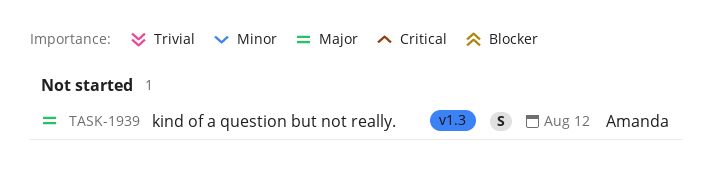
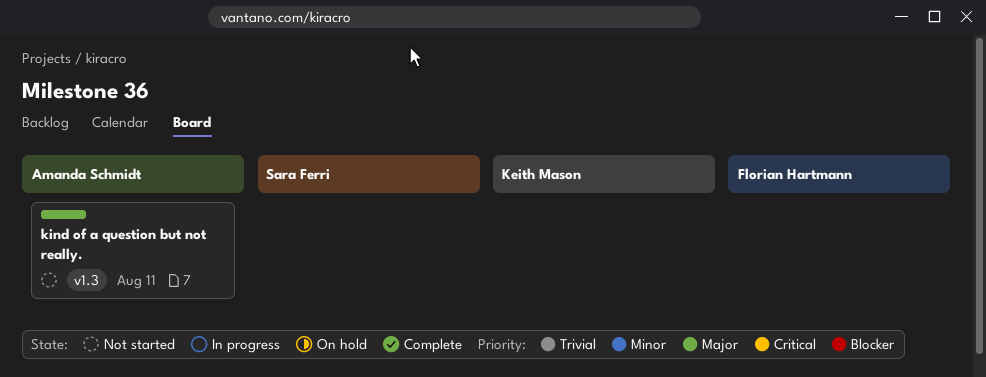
kind of a question but not really., due: Aug 12 -> Aug 11

